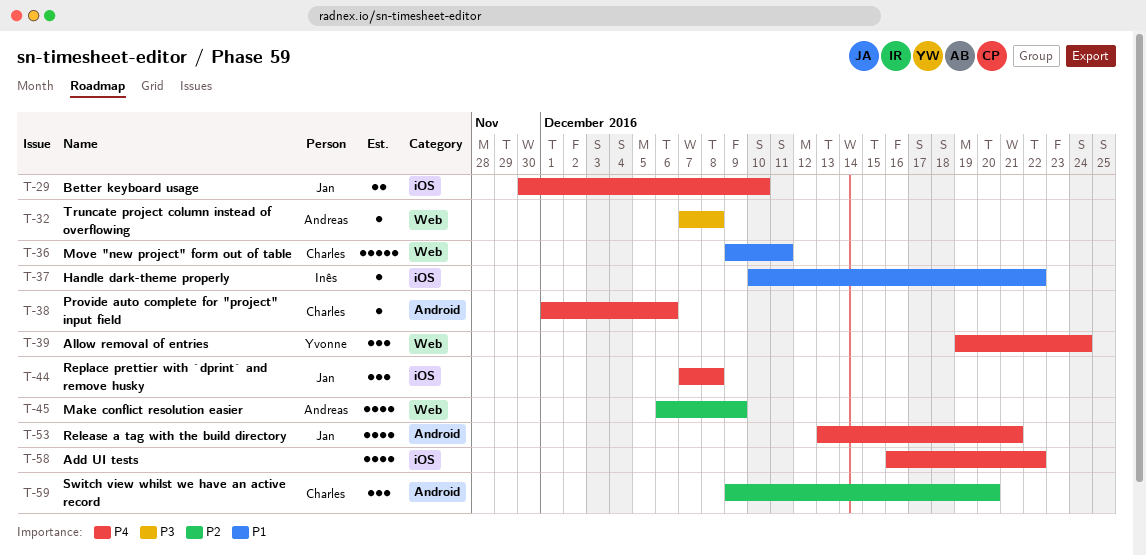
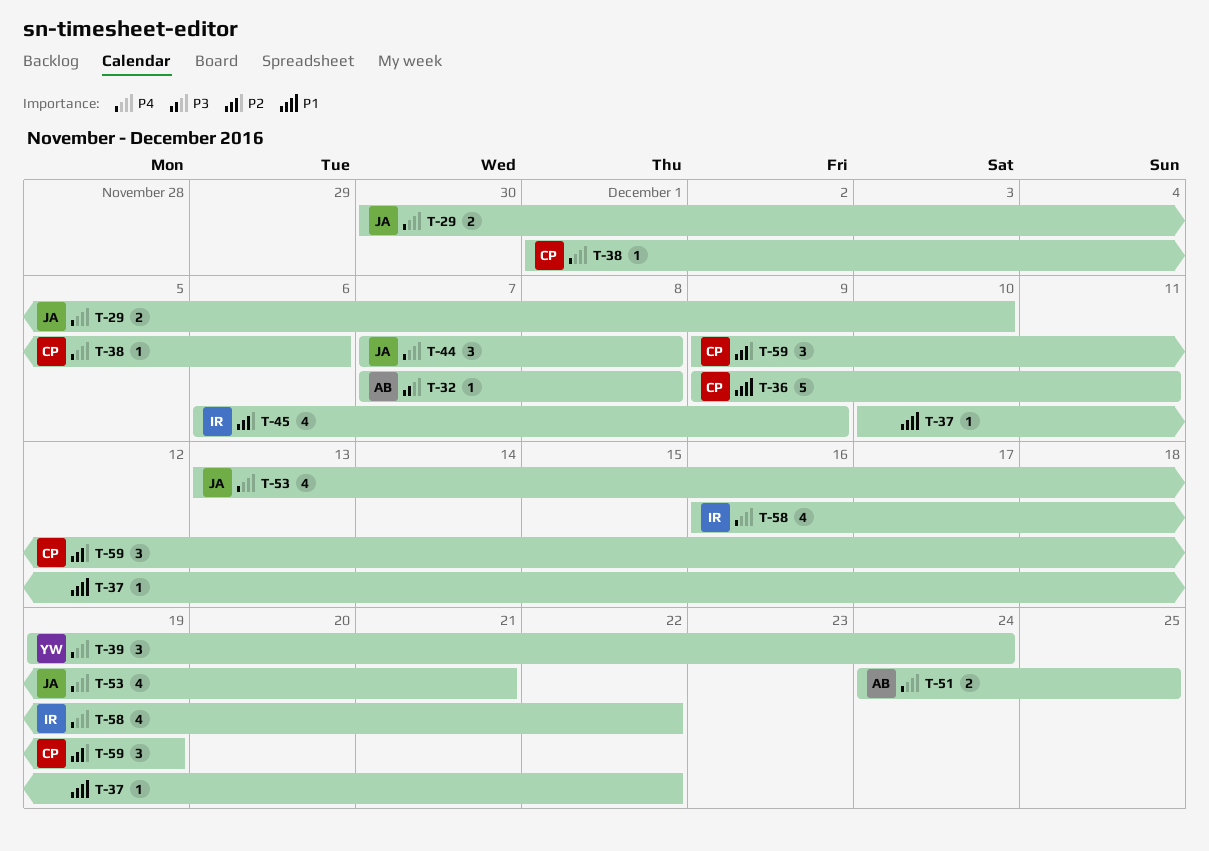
T-37, owner: Inês -> none
T-45, owner: Andreas -> Inês
T-51: none -> present
T-58, owner: none -> Inês
T-59, due: Dec 20 -> Dec 19

